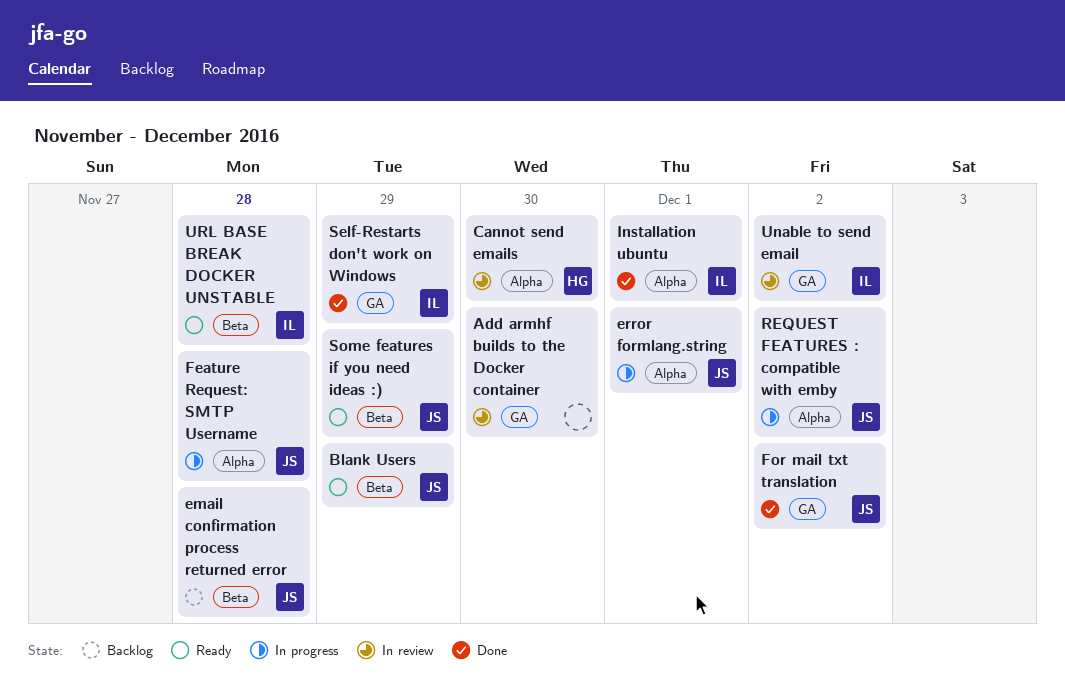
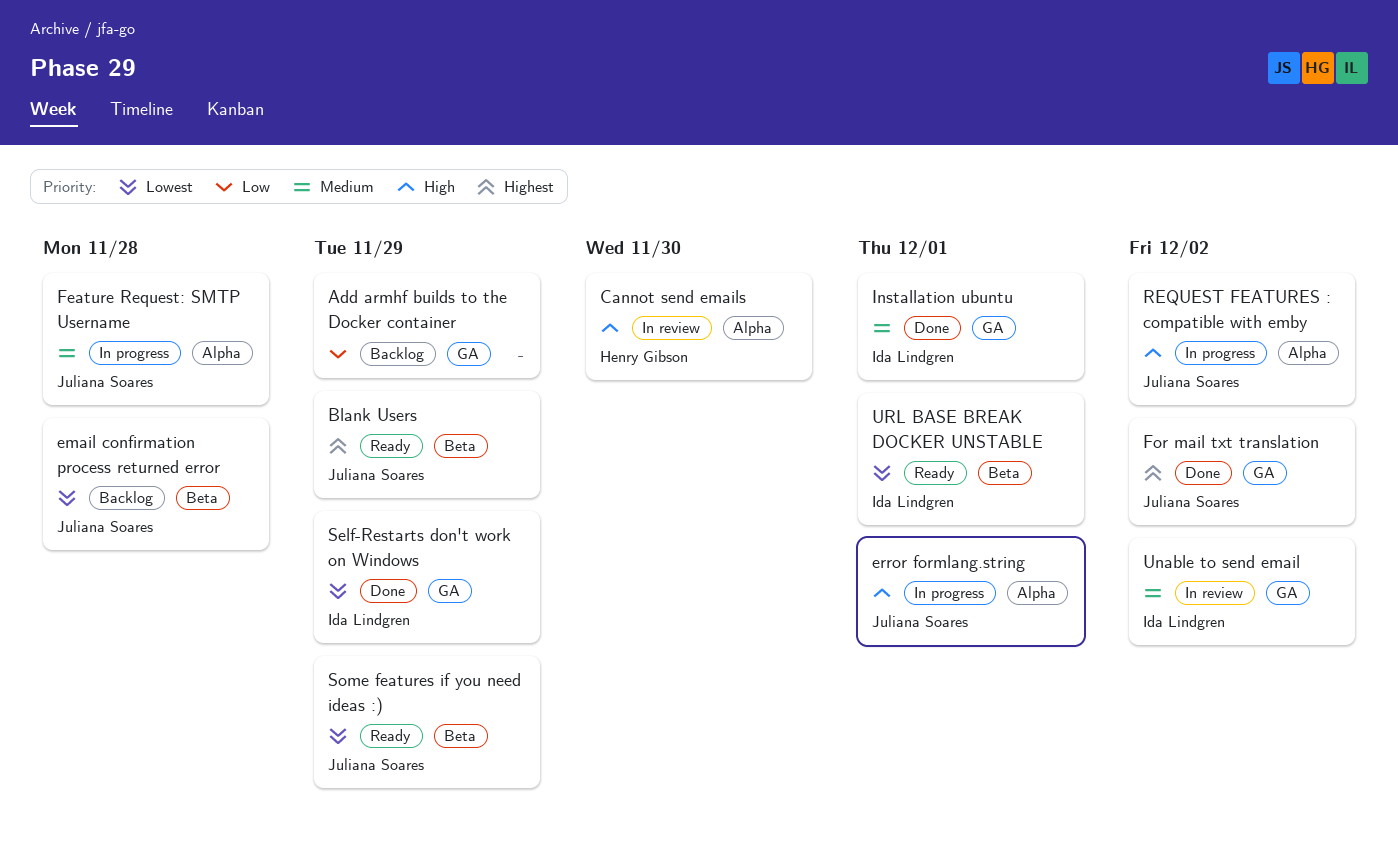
Add armhf builds to the Docker container, status: In review -> Backlog
Add armhf builds to the Docker container, due: Nov 30 -> Nov 29
Installation ubuntu, label: Alpha -> GA
URL BASE BREAK DOCKER UNSTABLE, due: Nov 28 -> Dec 1

